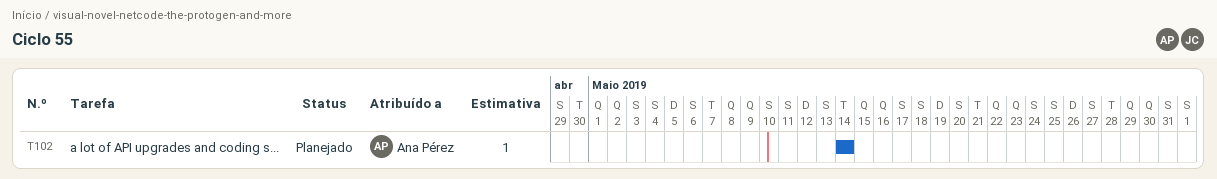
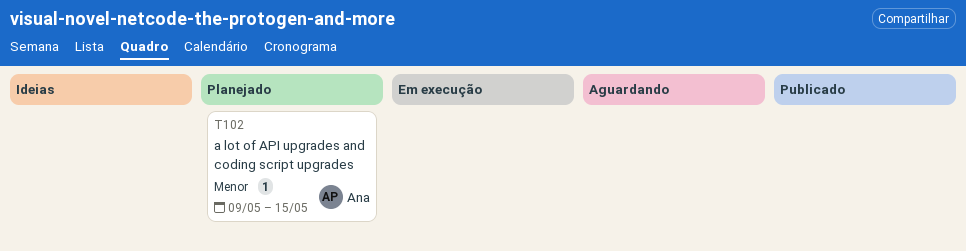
T102, start: May 14 -> May 9
T102, due: May 14 -> May 15

